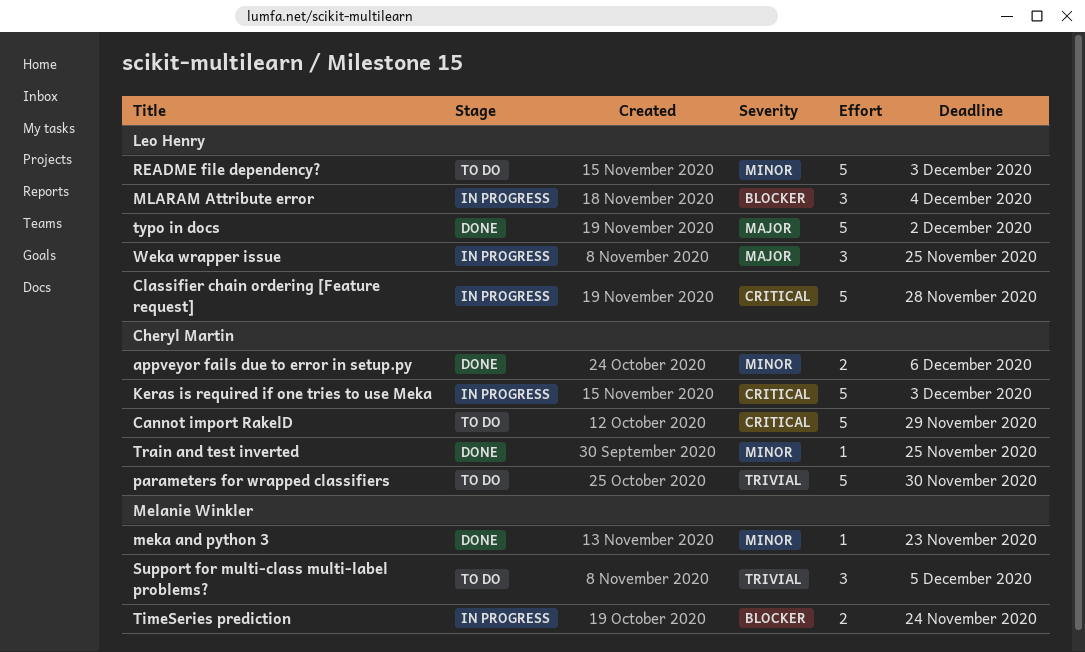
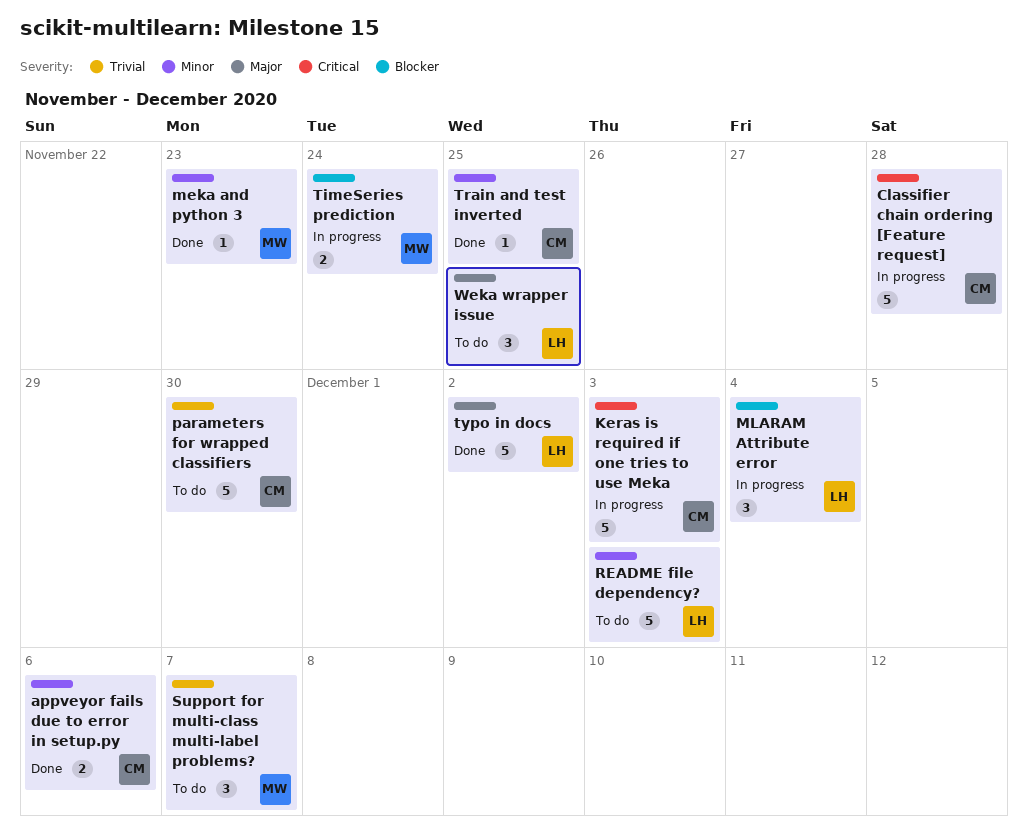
Cannot import RakelD: present -> none
Classifier chain ordering [Feature request], owner: Leo Henry -> Cheryl Martin
Support for multi-class multi-label problems?, due: Dec 5 -> Dec 7
Weka wrapper issue, status: In progress -> To do

